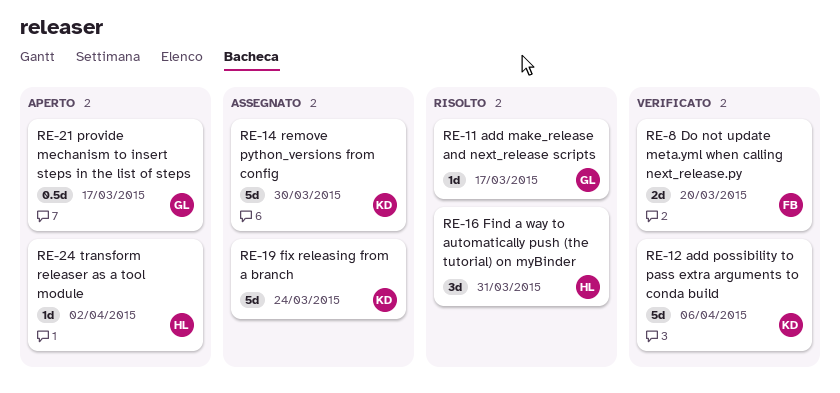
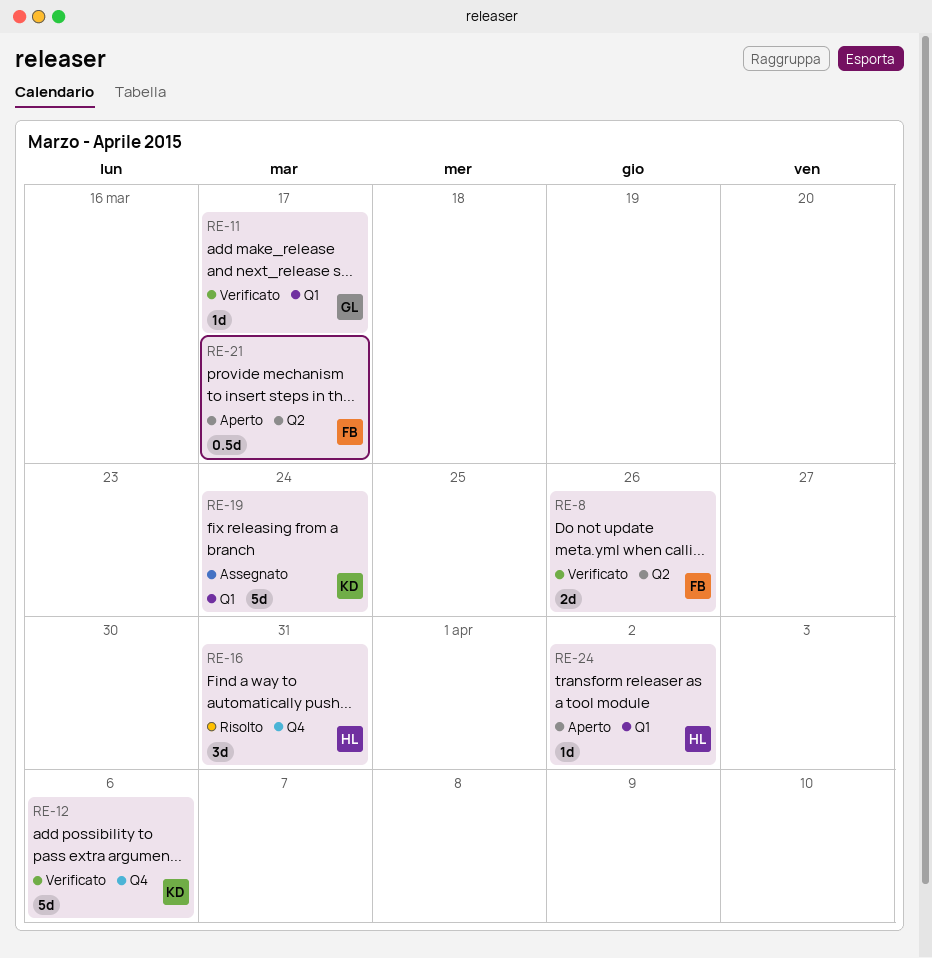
RE-8, due: Mar 20 -> Mar 26
RE-11, status: Risolto -> Verificato
RE-14: present -> none
RE-21, owner: GL -> FB

